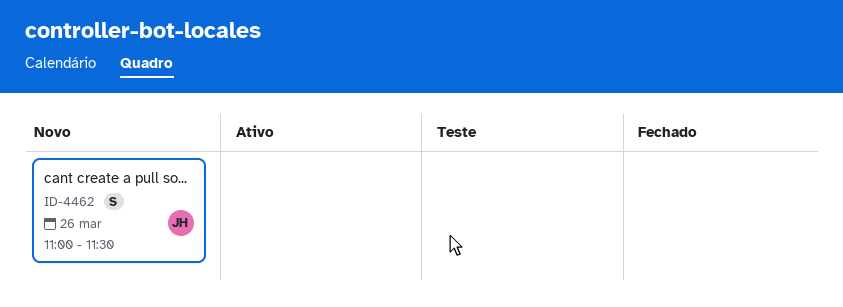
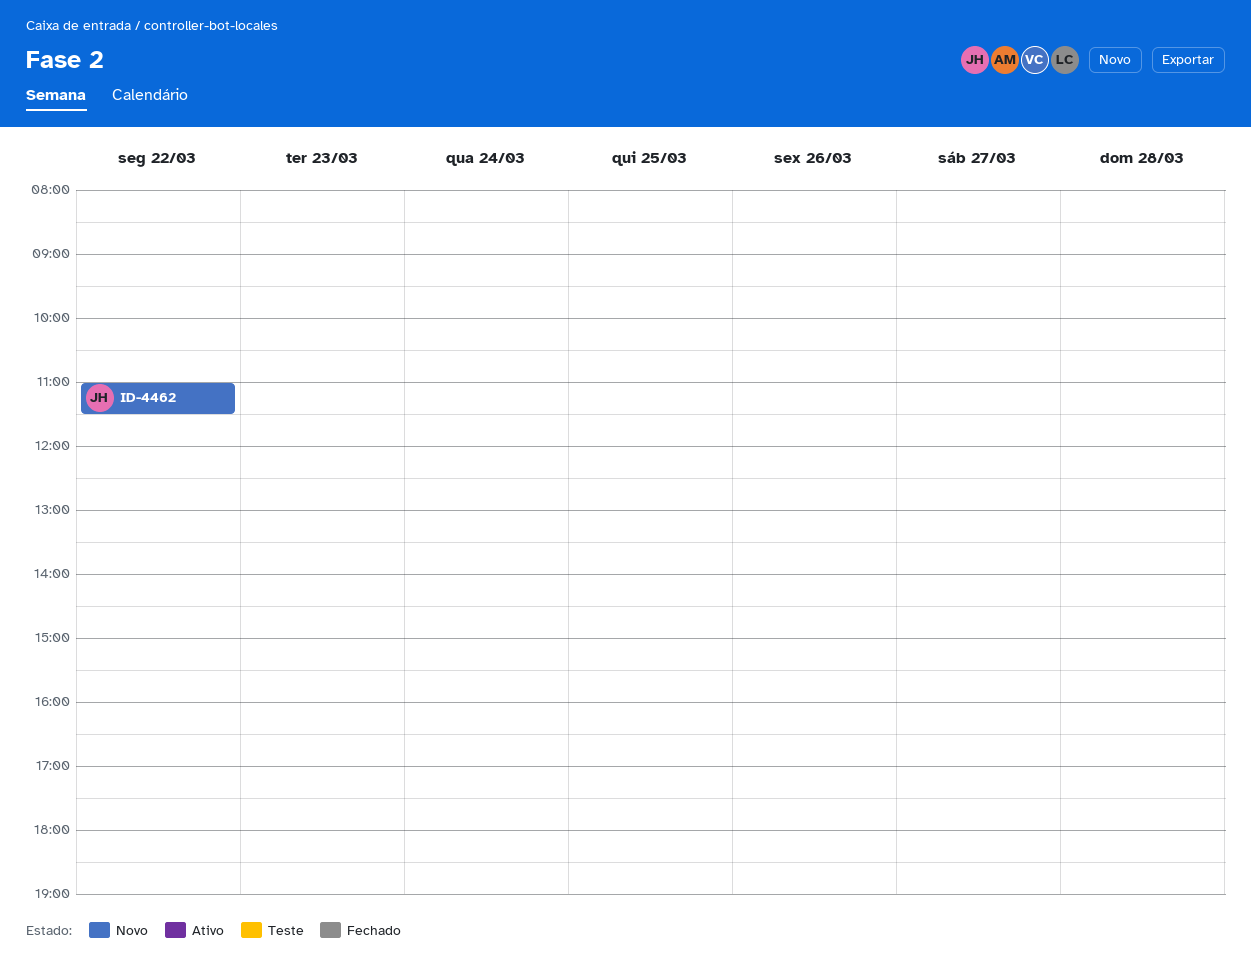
ID-4462, day: Mar 26 -> Mar 22

